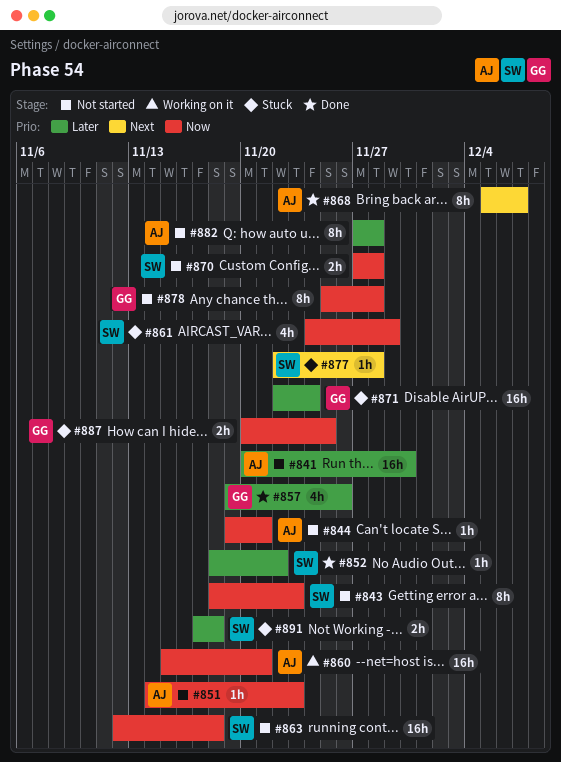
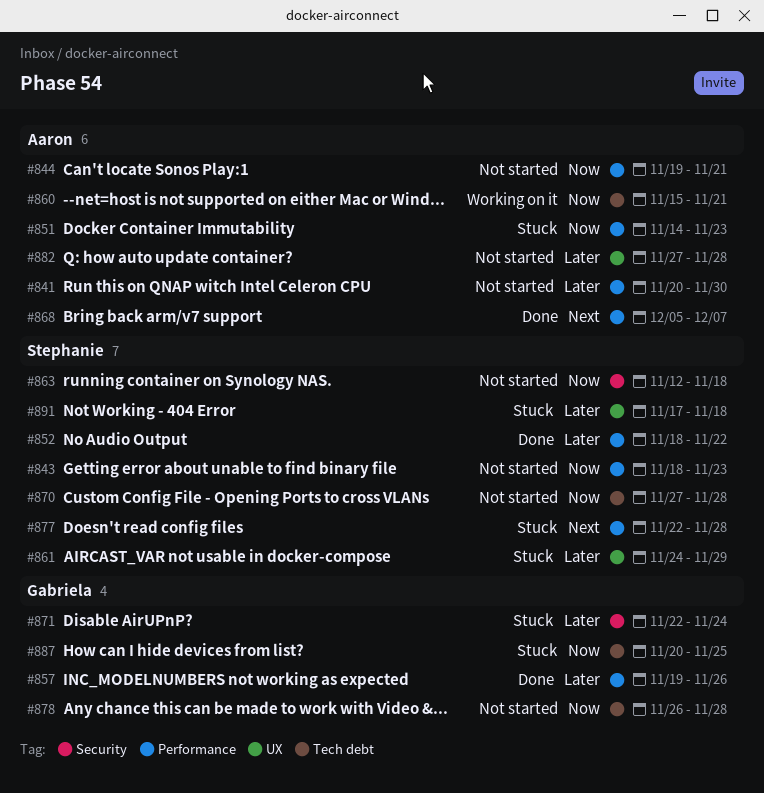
#851, status: Not started -> Stuck
#861, priority: Now -> Later
#878, start: Nov 25 -> Nov 26

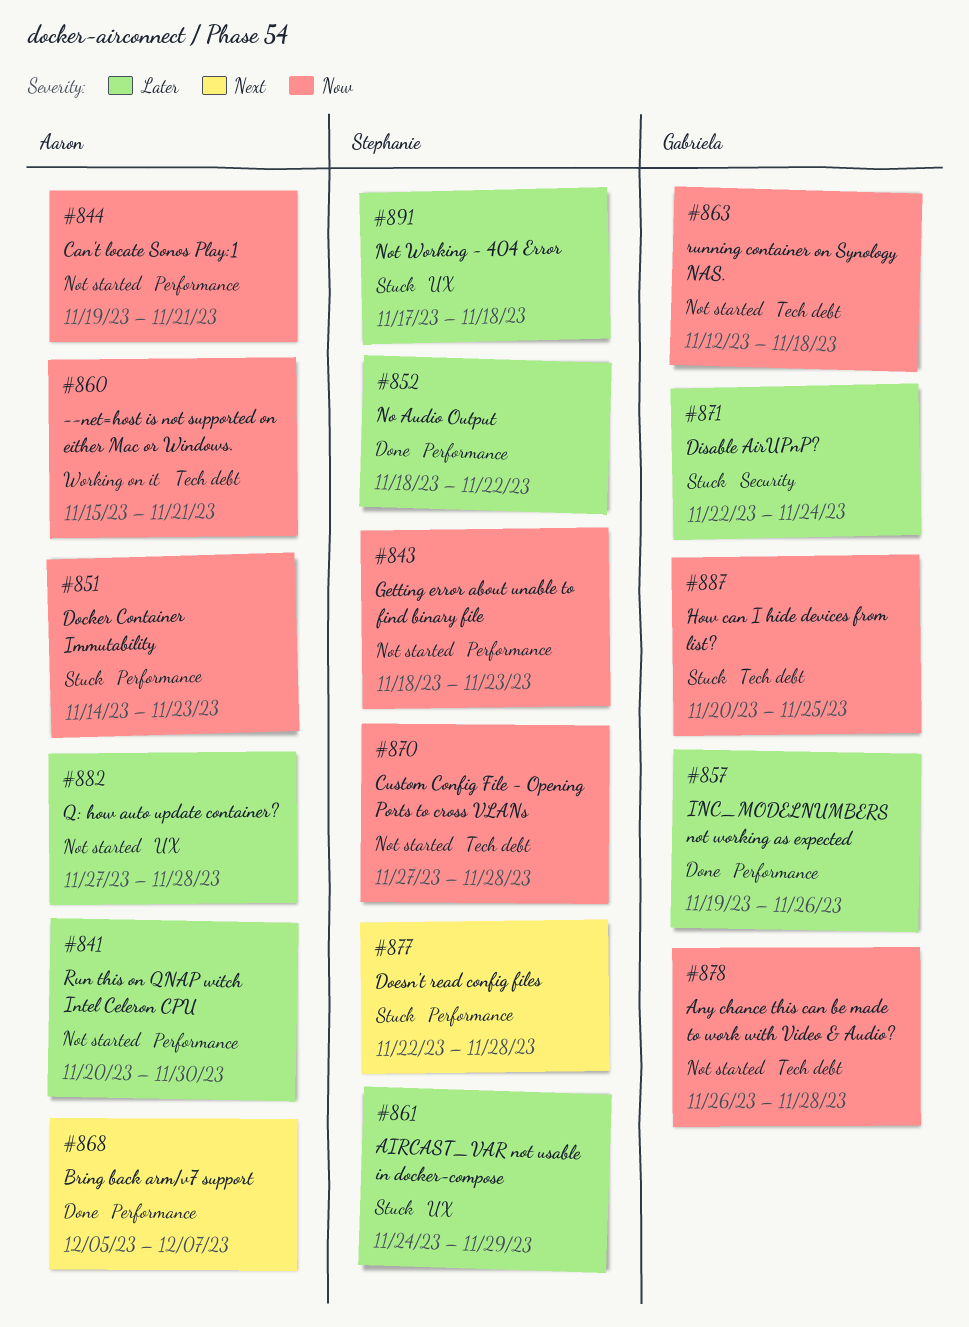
#863, owner: Stephanie -> Gabriela
#863, label: Security -> Tech debt

